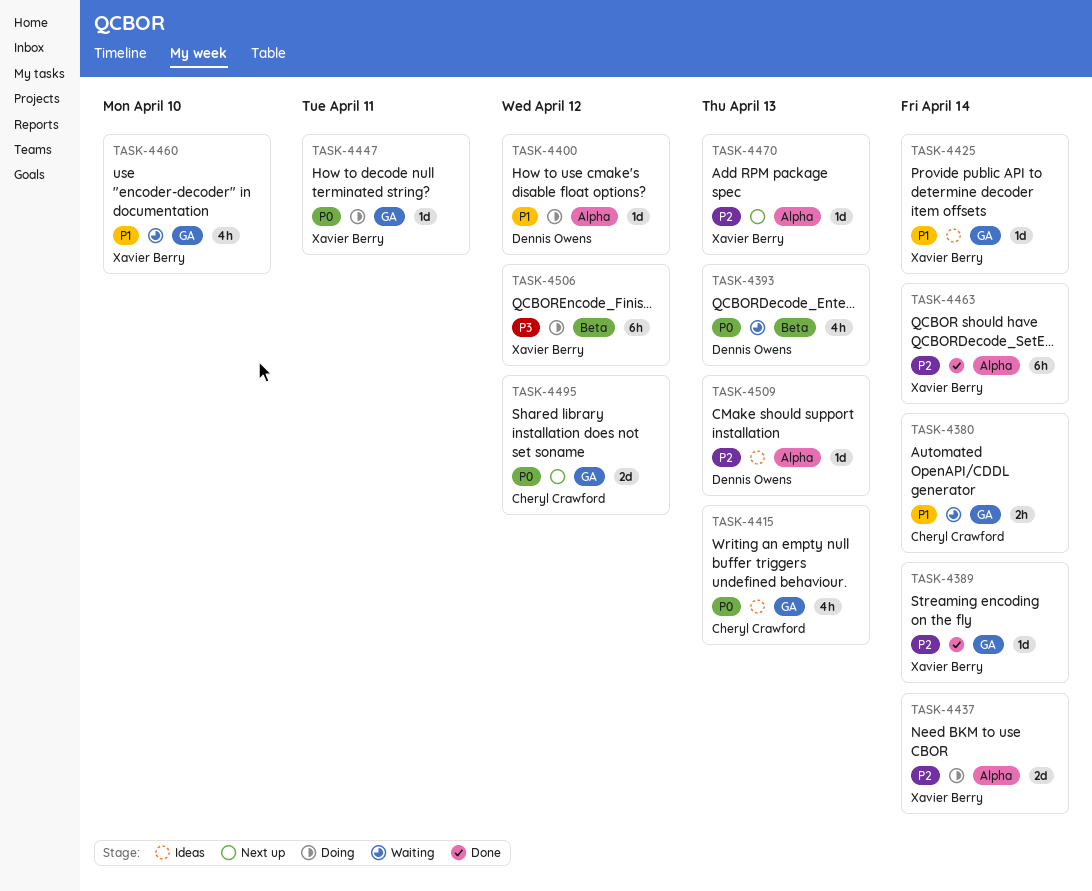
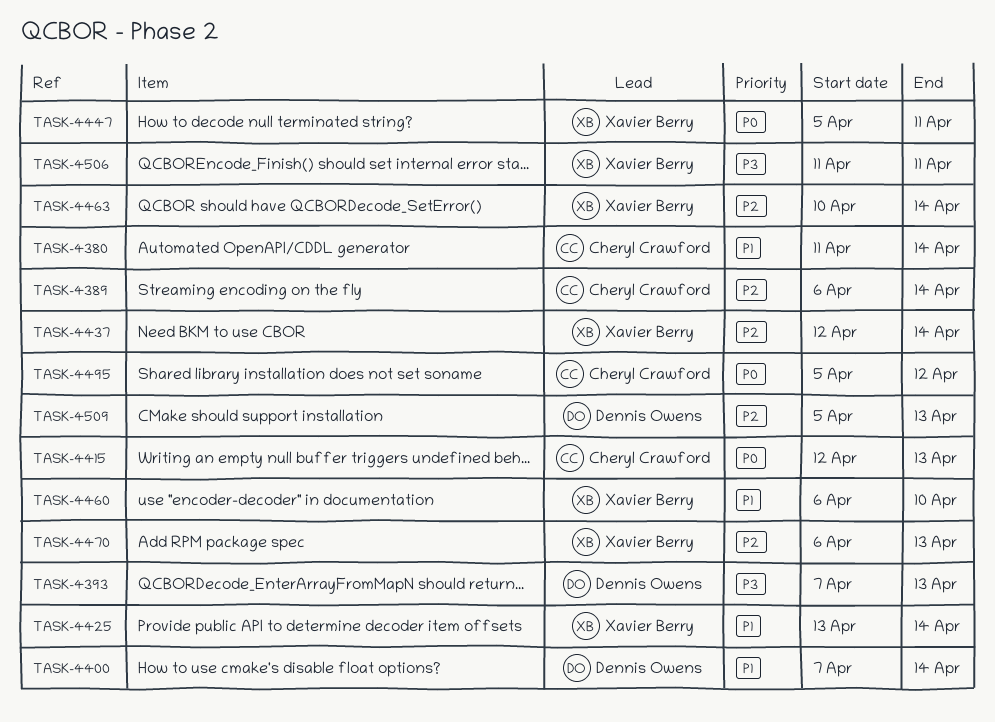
TASK-4389, owner: Xavier Berry -> Cheryl Crawford
TASK-4393, priority: P0 -> P3
TASK-4400, due: Apr 12 -> Apr 14
TASK-4506, due: Apr 12 -> Apr 11

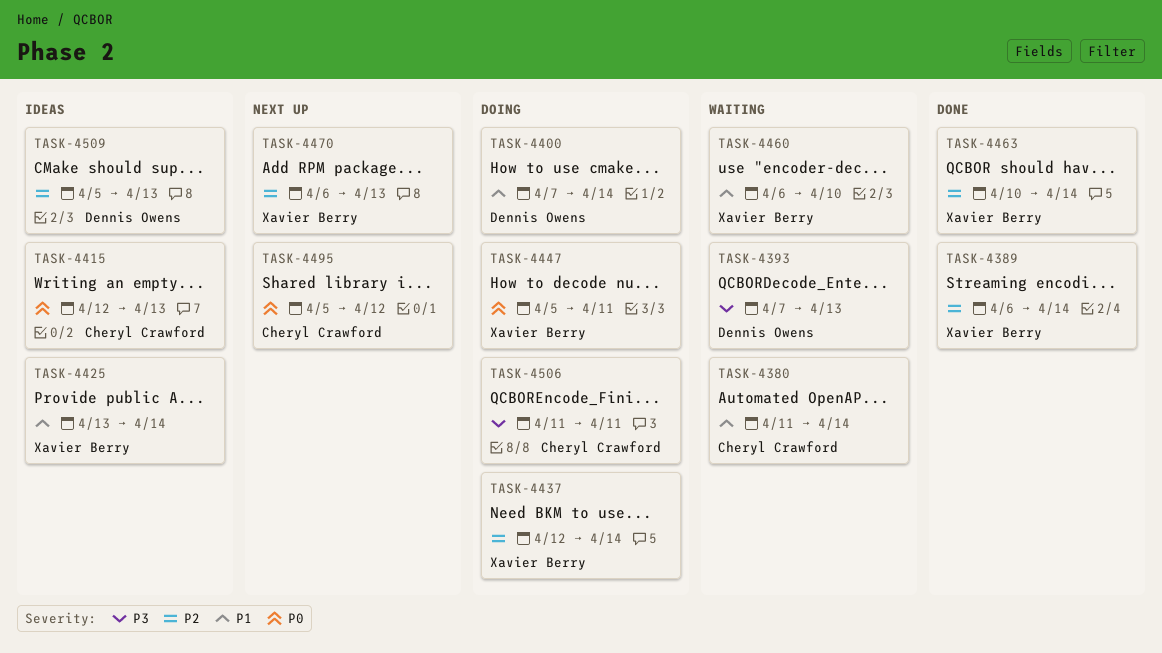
TASK-4389, owner: Cheryl Crawford -> Xavier Berry
TASK-4506, owner: Xavier Berry -> Cheryl Crawford

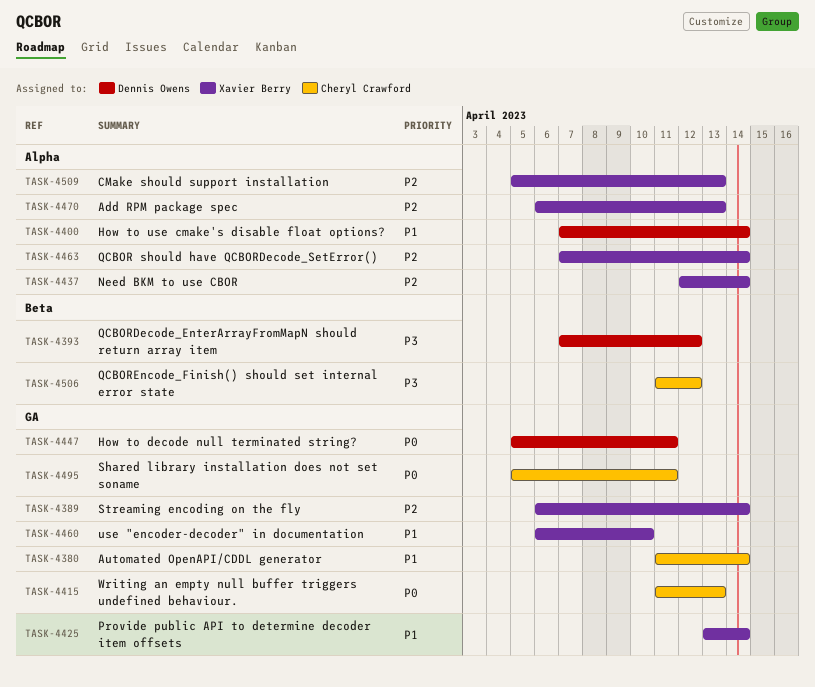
TASK-4393, due: Apr 13 -> Apr 12
TASK-4415, start: Apr 12 -> Apr 11
TASK-4447, owner: Xavier Berry -> Dennis Owens
TASK-4463, start: Apr 10 -> Apr 7
TASK-4495, due: Apr 12 -> Apr 11
TASK-4506, due: Apr 11 -> Apr 12
TASK-4509, owner: Dennis Owens -> Xavier Berry

